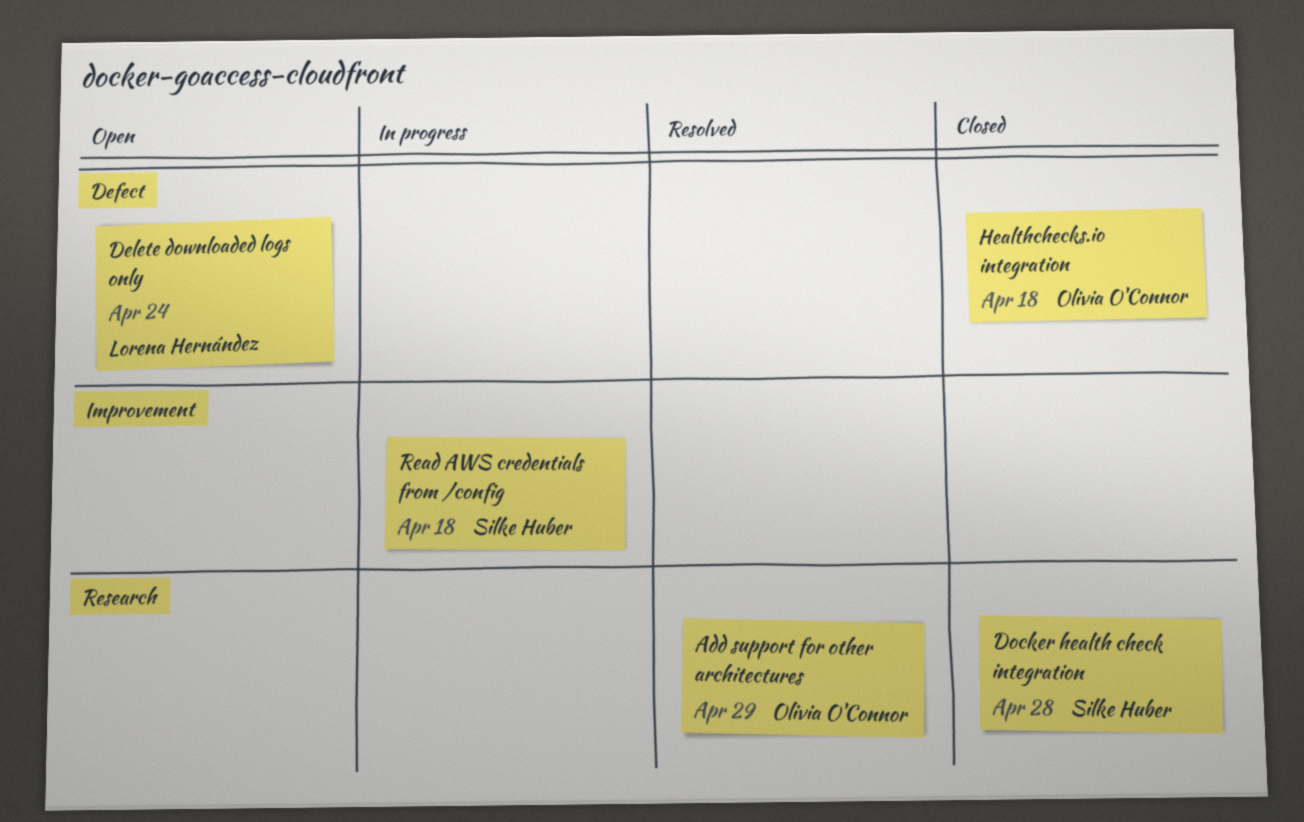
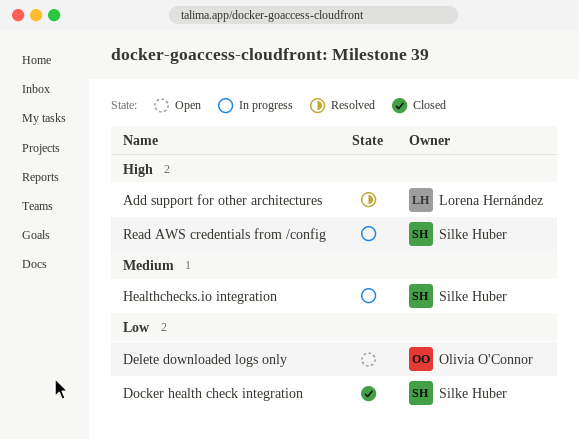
Add support for other architectures, owner: Olivia O'Connor -> Lorena Hernández
Delete downloaded logs only, owner: Lorena Hernández -> Olivia O'Connor
Healthchecks.io integration, status: Closed -> In progress
Healthchecks.io integration, owner: Olivia O'Connor -> Silke Huber

